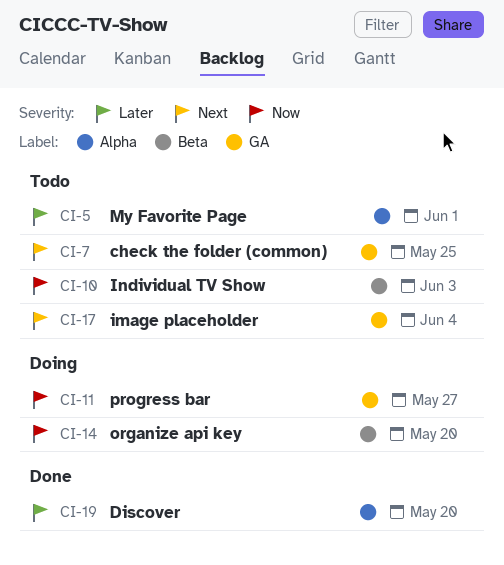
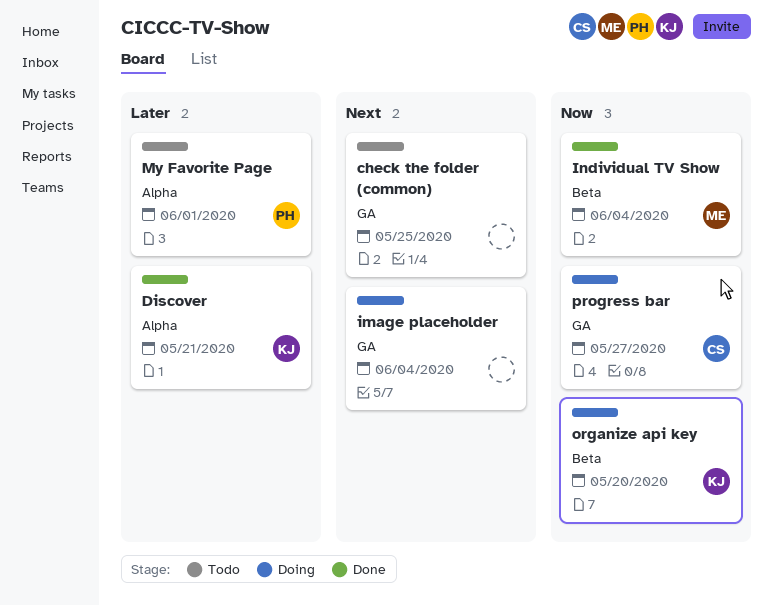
Discover, due: May 20 -> May 21
image placeholder, status: Todo -> Doing
Individual TV Show, status: Todo -> Done
Individual TV Show, due: Jun 3 -> Jun 4

